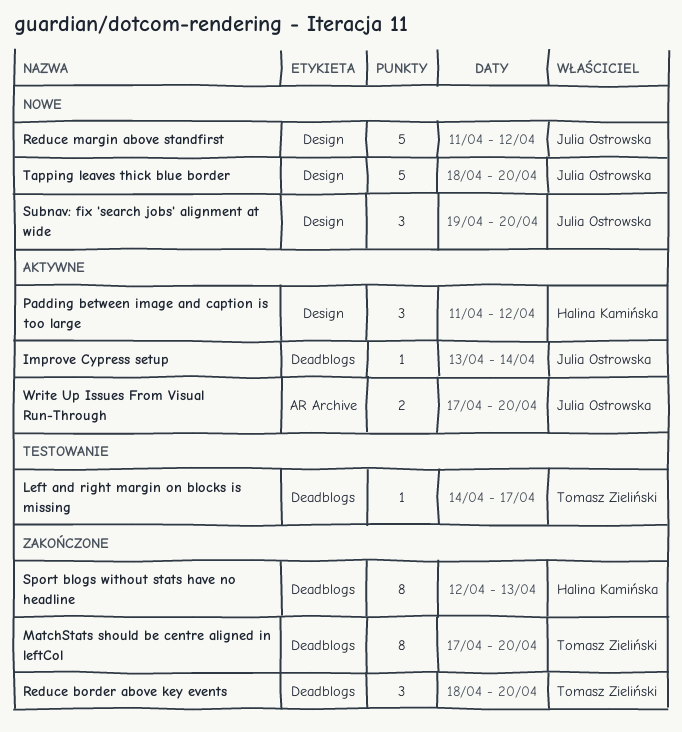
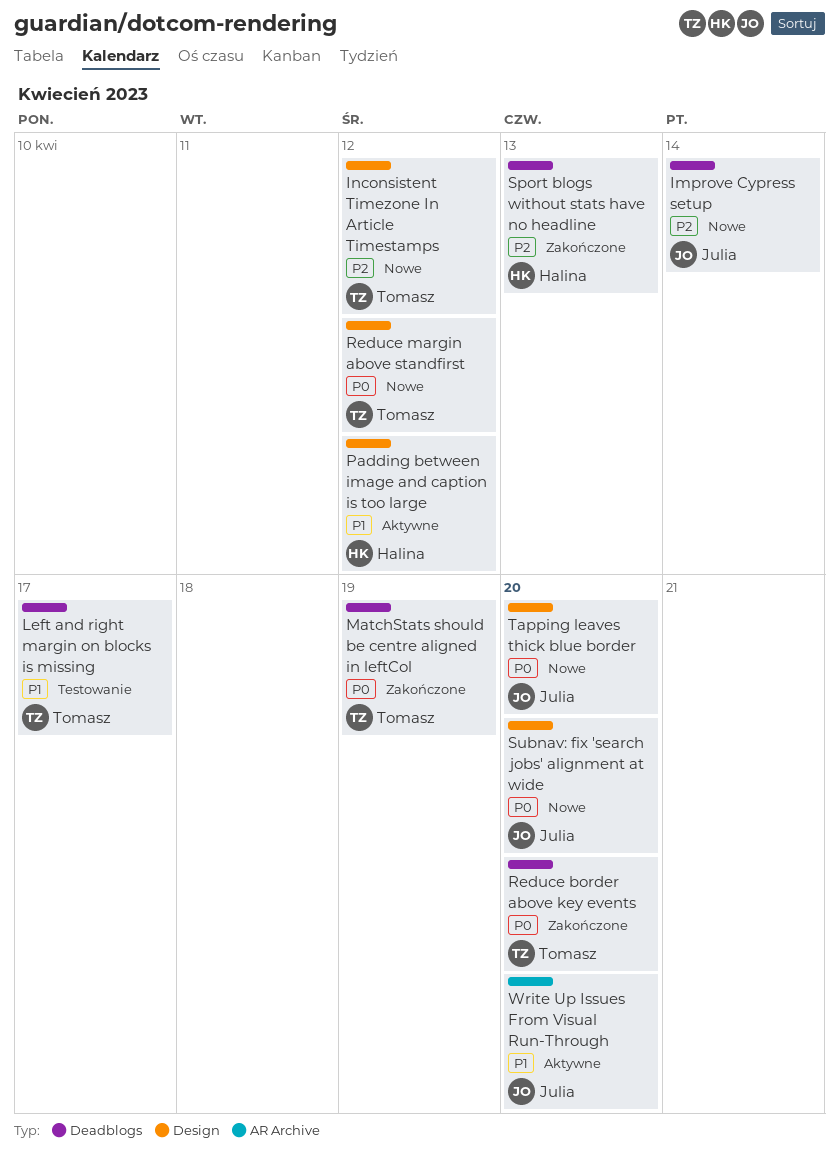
Improve Cypress setup, status: Aktywne -> Nowe
Inconsistent Timezone In Article Timestamps: none -> present
MatchStats should be centre aligned in leftCol, due: Apr 20 -> Apr 19
Reduce margin above standfirst, owner: Julia Ostrowska -> Tomasz Zieliński

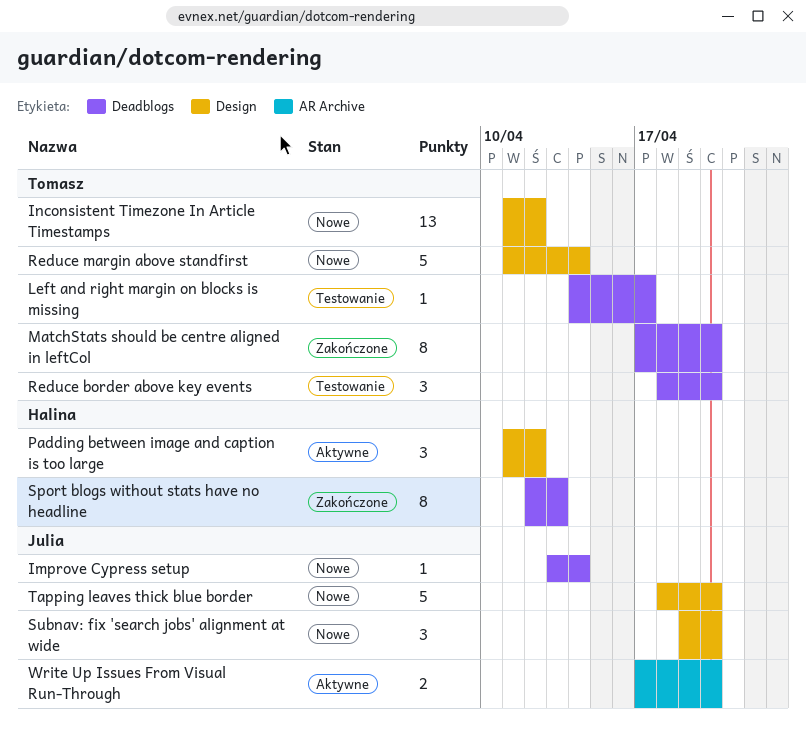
MatchStats should be centre aligned in leftCol, due: Apr 19 -> Apr 20
Reduce border above key events, status: Zakończone -> Testowanie
Reduce margin above standfirst, due: Apr 12 -> Apr 14

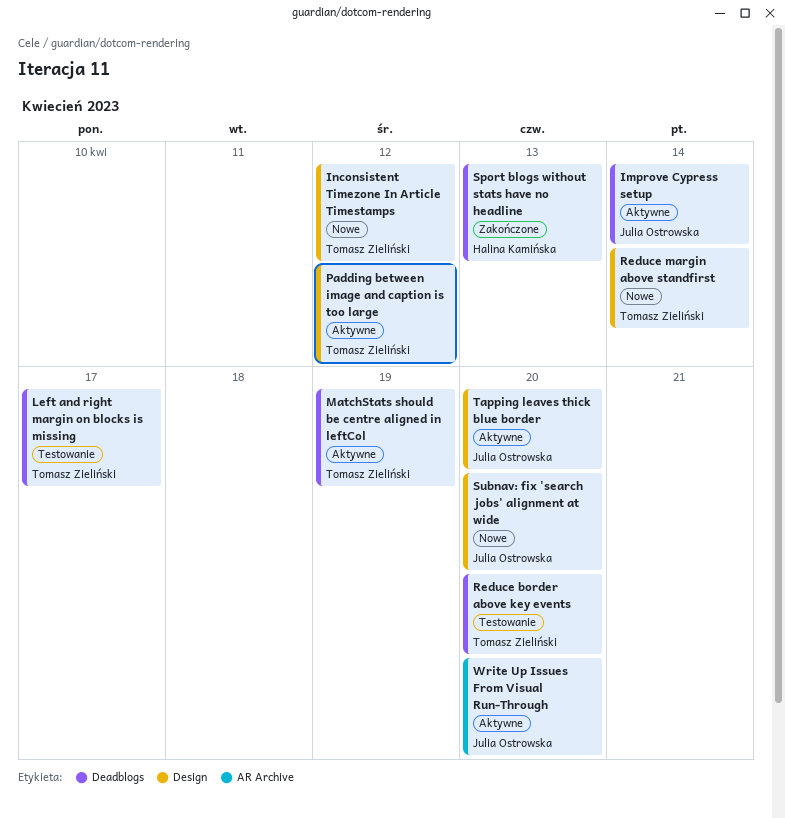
Improve Cypress setup, status: Nowe -> Aktywne
MatchStats should be centre aligned in leftCol, status: Zakończone -> Aktywne
MatchStats should be centre aligned in leftCol, due: Apr 20 -> Apr 19
Padding between image and caption is too large, owner: Halina Kamińska -> Tomasz Zieliński
Tapping leaves thick blue border, status: Nowe -> Aktywne

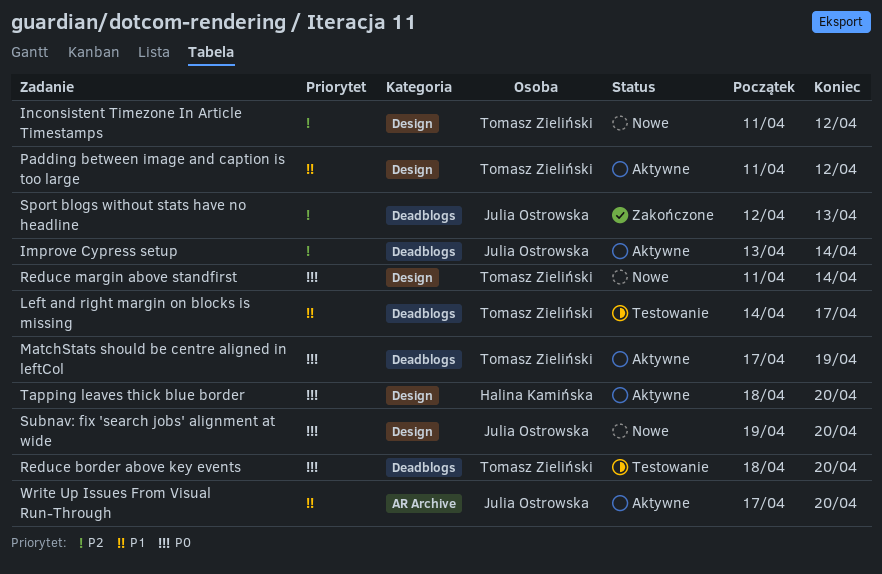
Sport blogs without stats have no headline, owner: Halina Kamińska -> Julia Ostrowska
Tapping leaves thick blue border, owner: Julia Ostrowska -> Halina Kamińska

